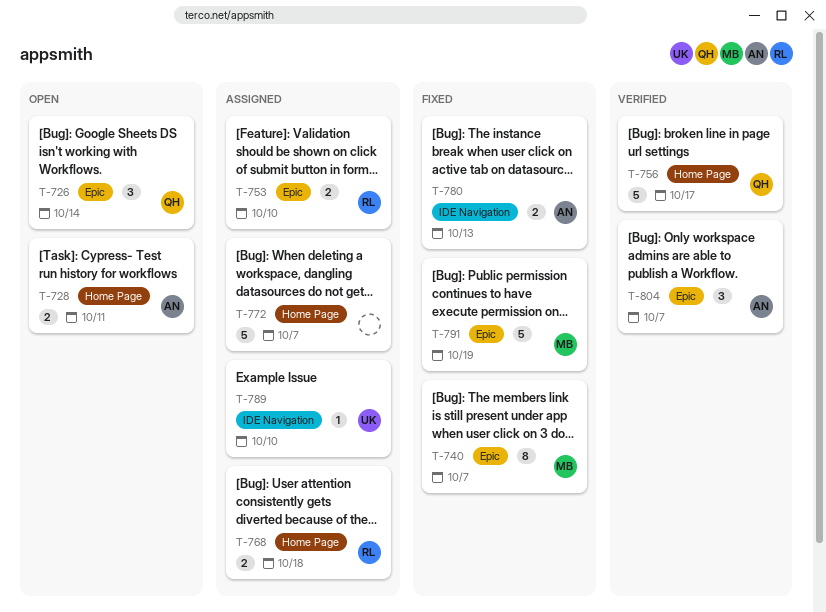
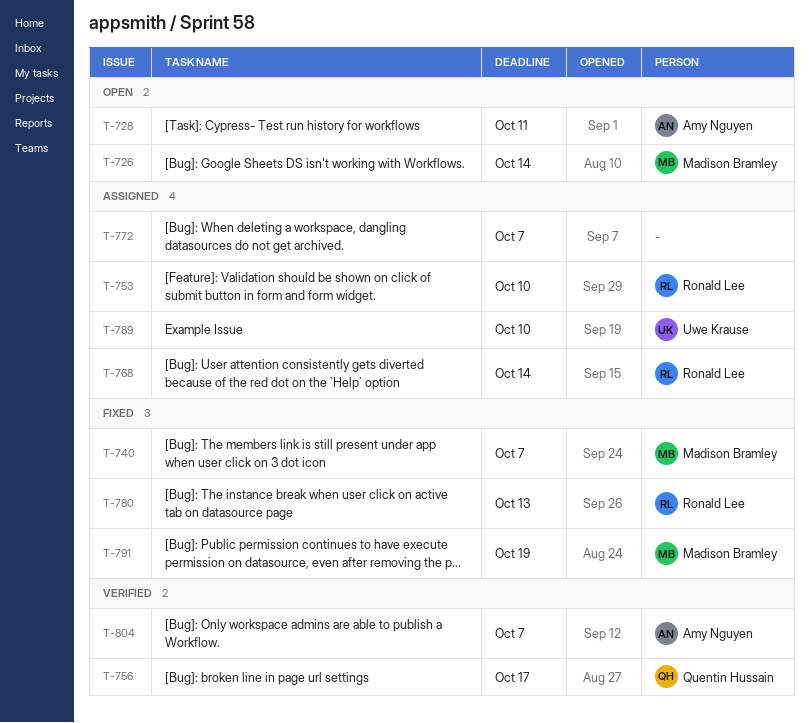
T-726, owner: Quentin Hussain -> Madison Bramley
T-768, due: Oct 18 -> Oct 14
T-780, owner: Amy Nguyen -> Ronald Lee

